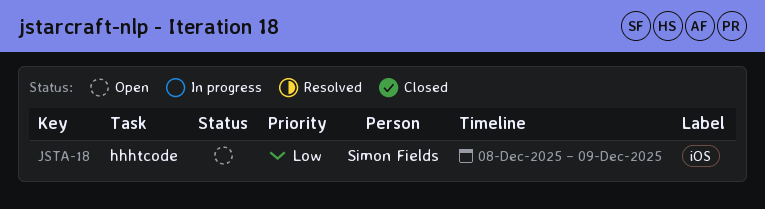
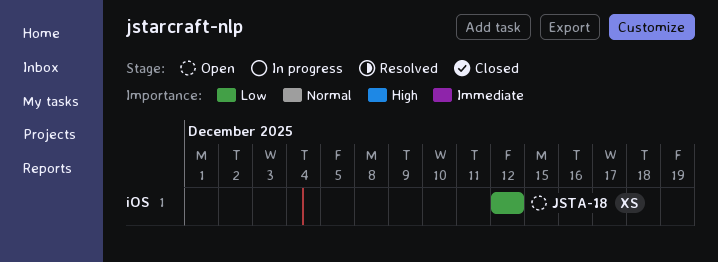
JSTA-18, start: Dec 8 -> Dec 12
JSTA-18, due: Dec 9 -> Dec 12

